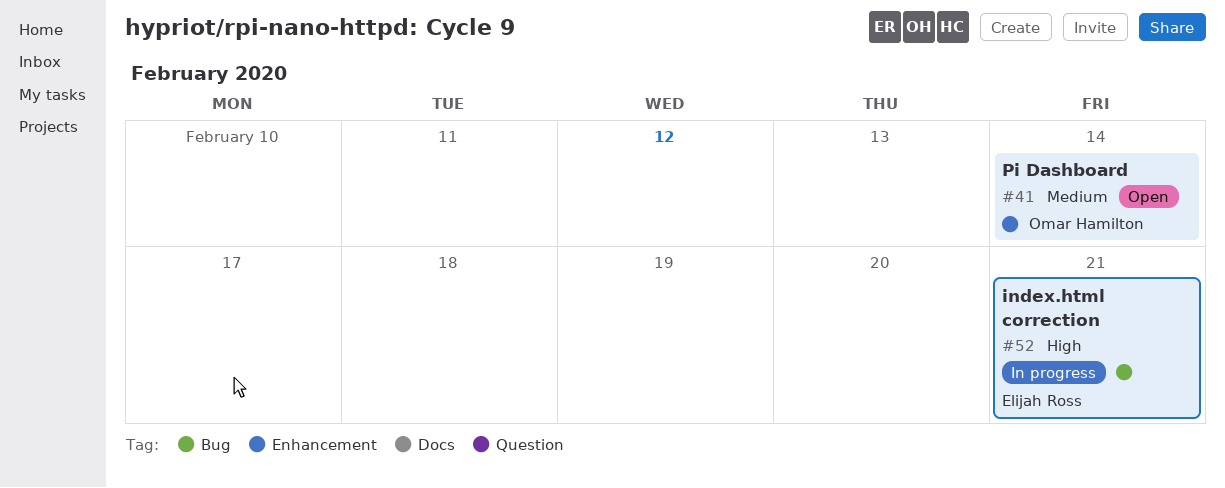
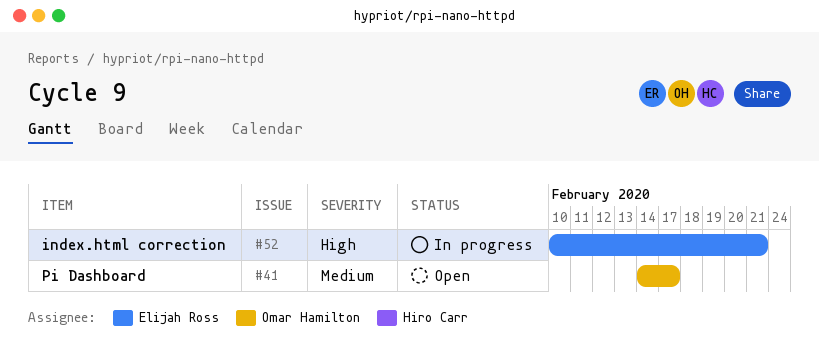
#41, due: Feb 14 -> Feb 17

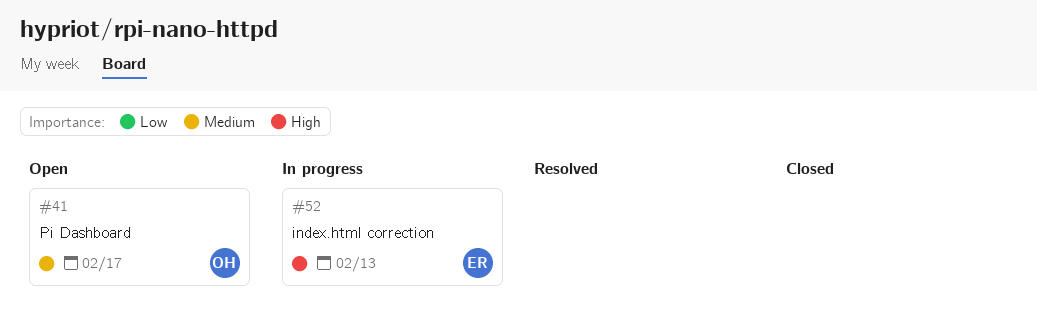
#52, due: Feb 21 -> Feb 13

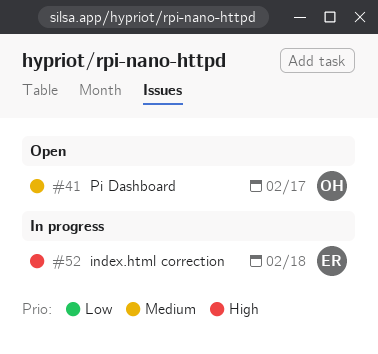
#52, due: Feb 13 -> Feb 18

